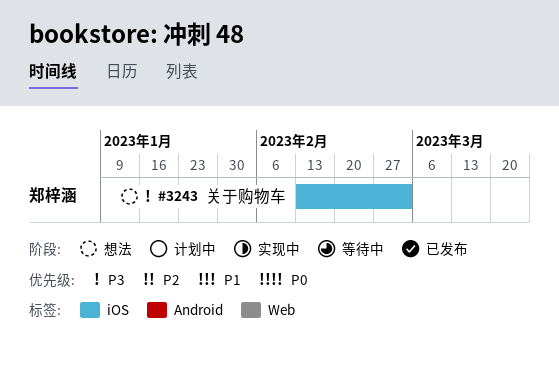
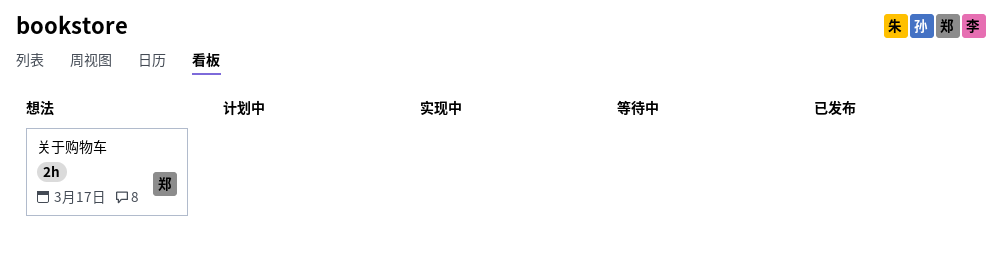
关于购物车, due: Mar 3 -> Mar 17

